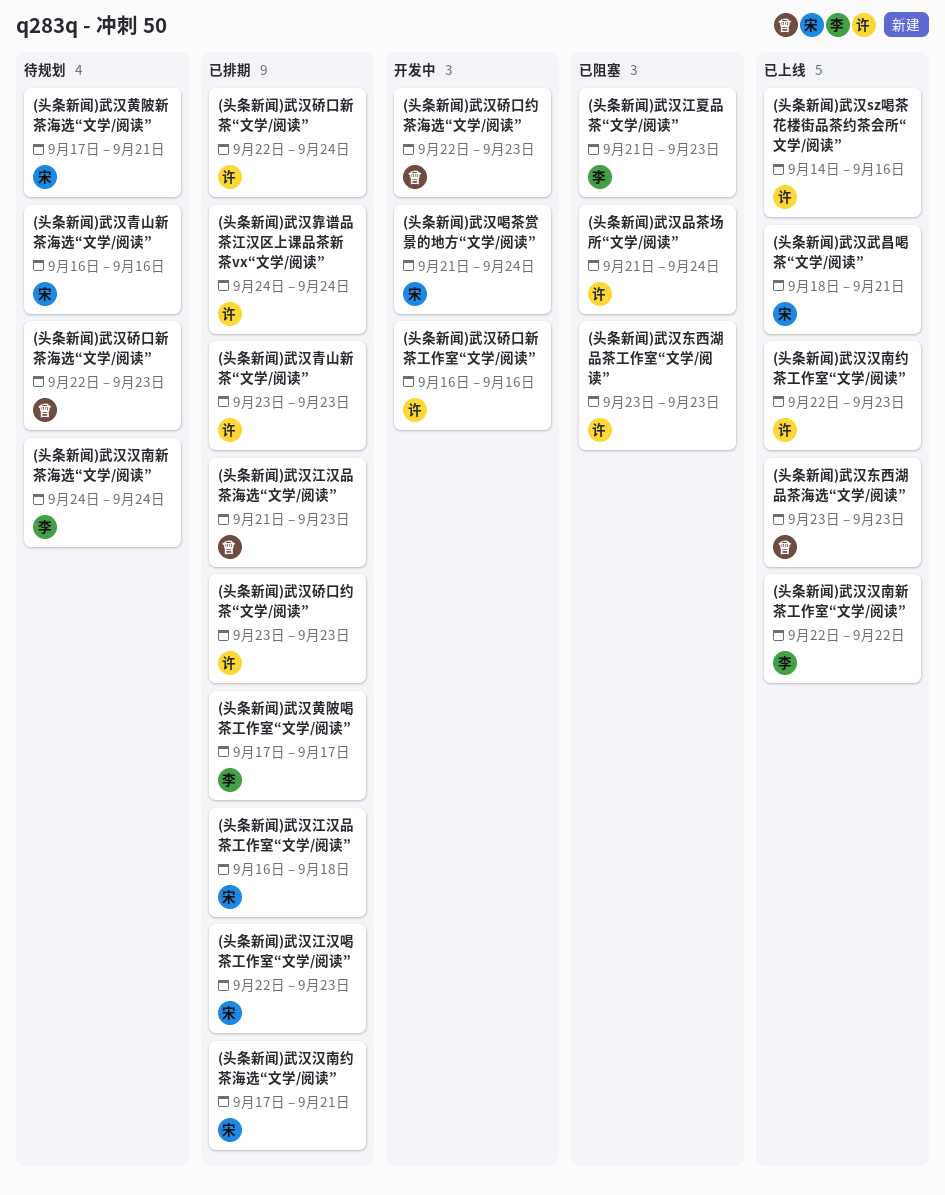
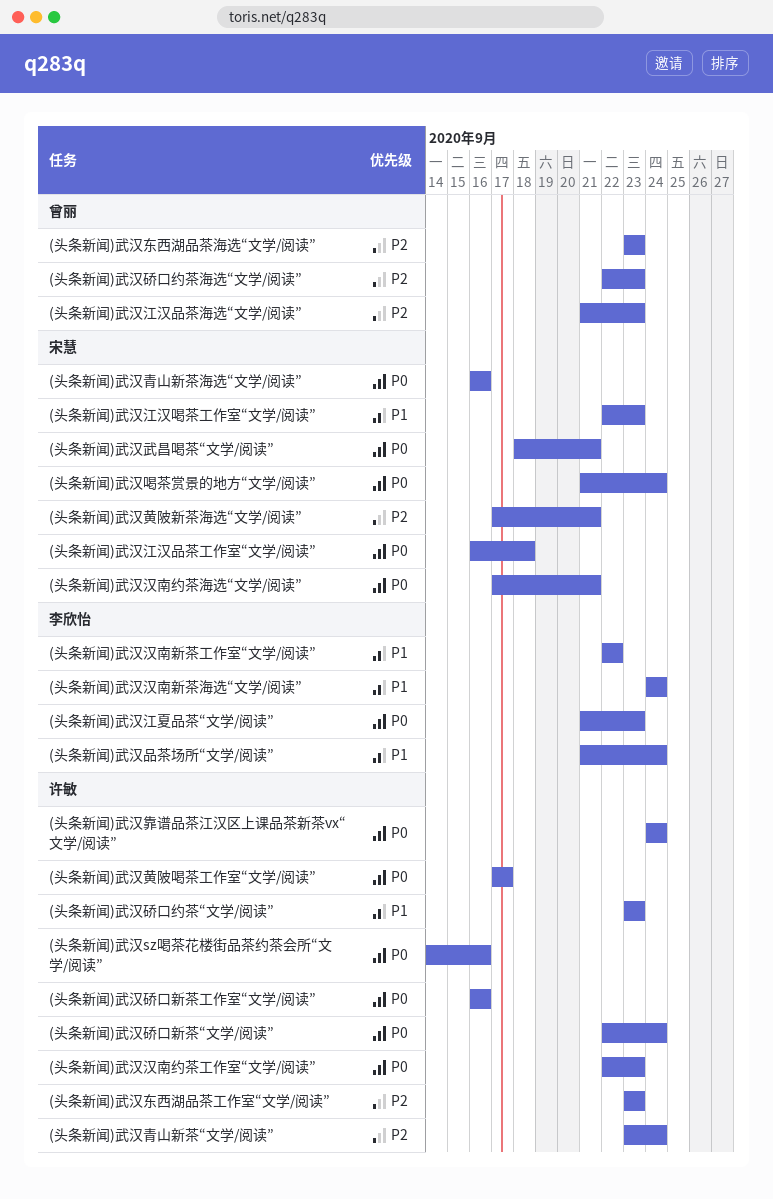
(头条新闻)武汉品茶场所“文学/阅读”, owner: 许敏 -> 李欣怡
(头条新闻)武汉硚口新茶海选“文学/阅读”: present -> none
(头条新闻)武汉青山新茶“文学/阅读”, due: Sep 23 -> Sep 24
(头条新闻)武汉黄陂喝茶工作室“文学/阅读”, owner: 李欣怡 -> 许敏

